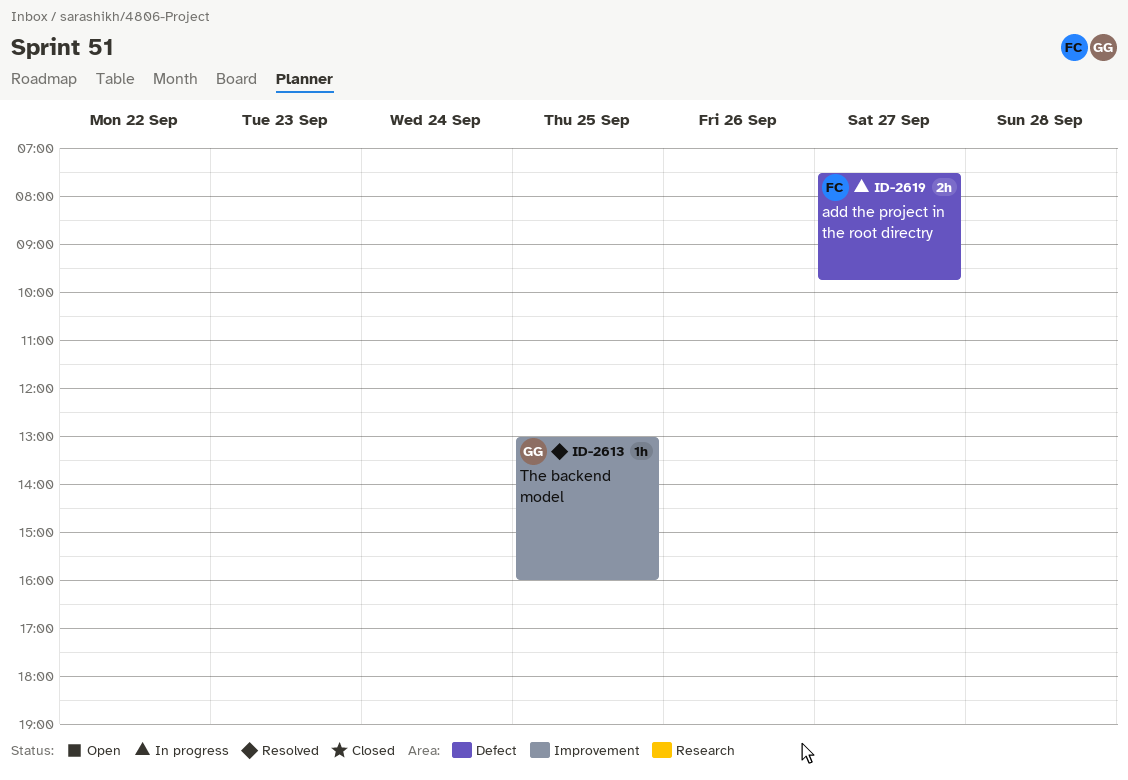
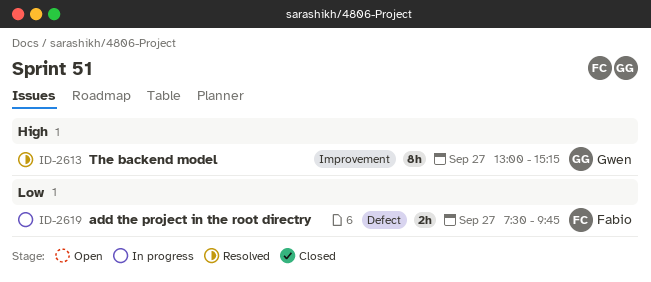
ID-2613, estimate: 1h -> 8h
ID-2613, day: Sep 25 -> Sep 27
ID-2613, ends: 16:00 -> 15:15

